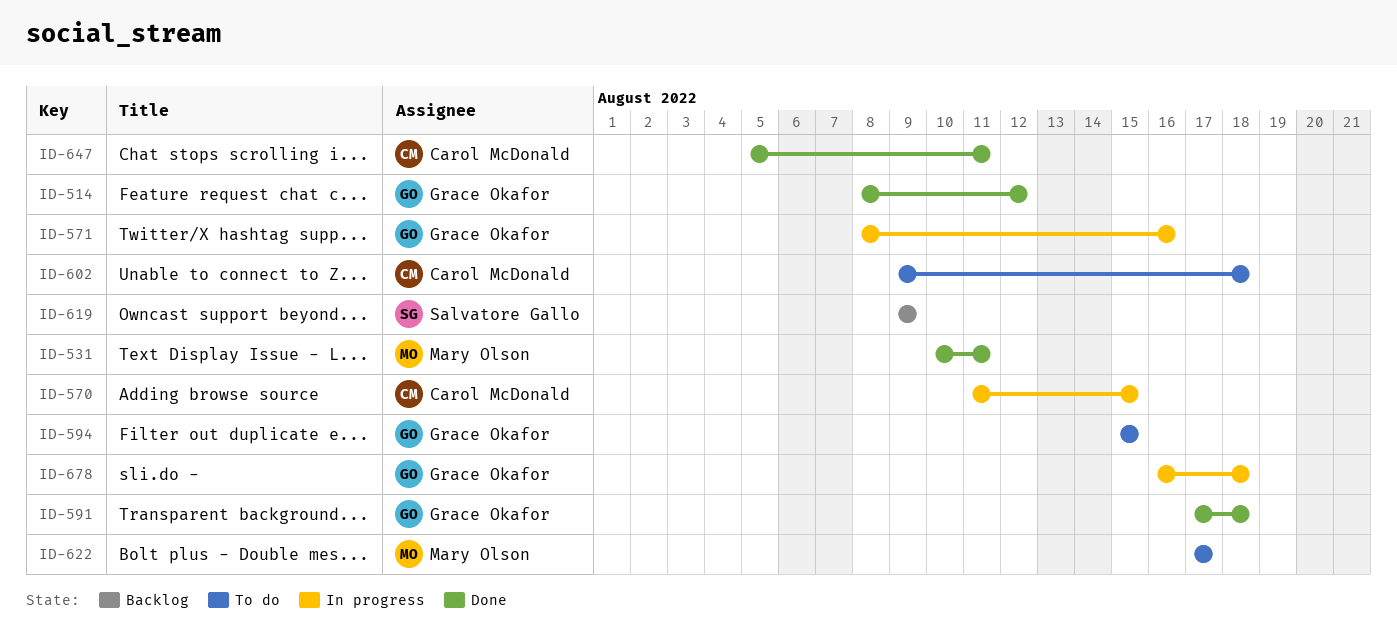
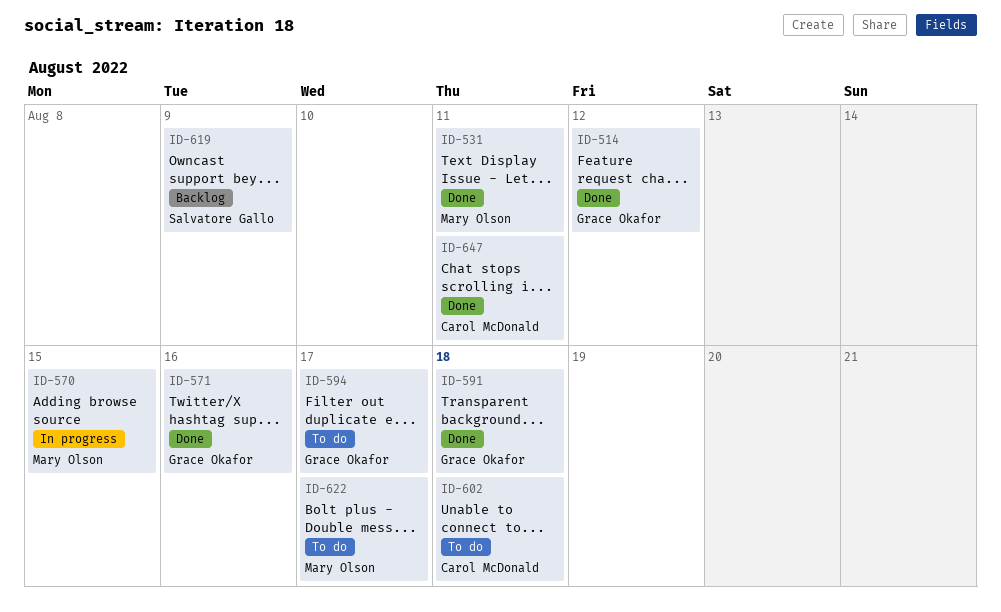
ID-570, owner: Carol McDonald -> Mary Olson
ID-571, status: In progress -> Done
ID-594, due: Aug 15 -> Aug 17
ID-678: present -> none

